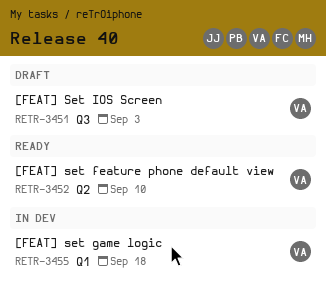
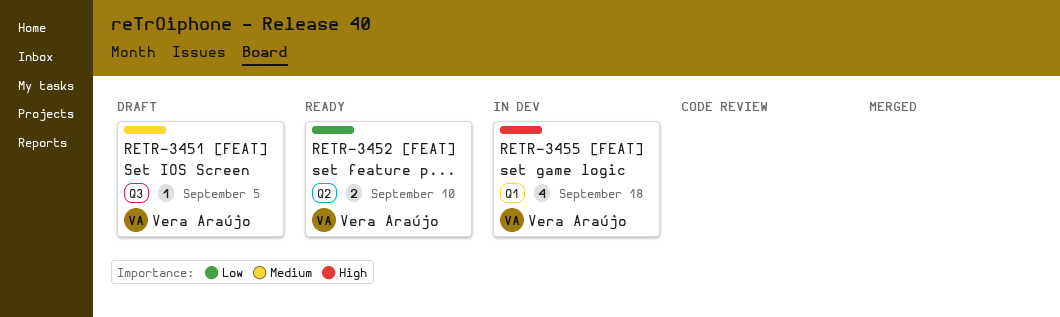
RETR-3451, due: Sep 3 -> Sep 5

